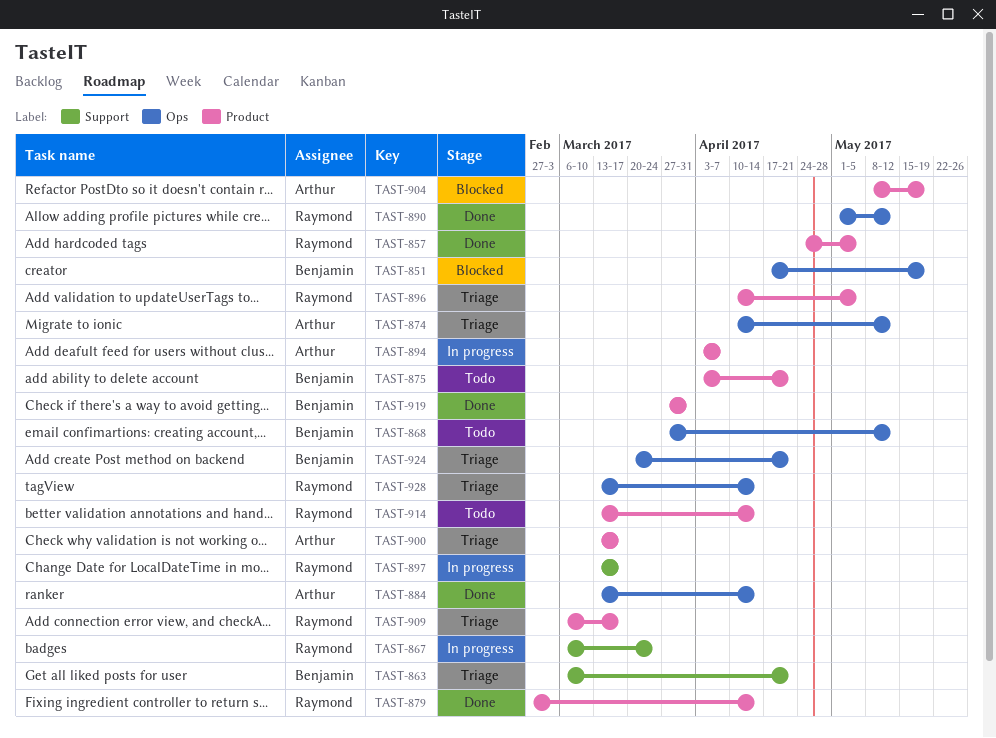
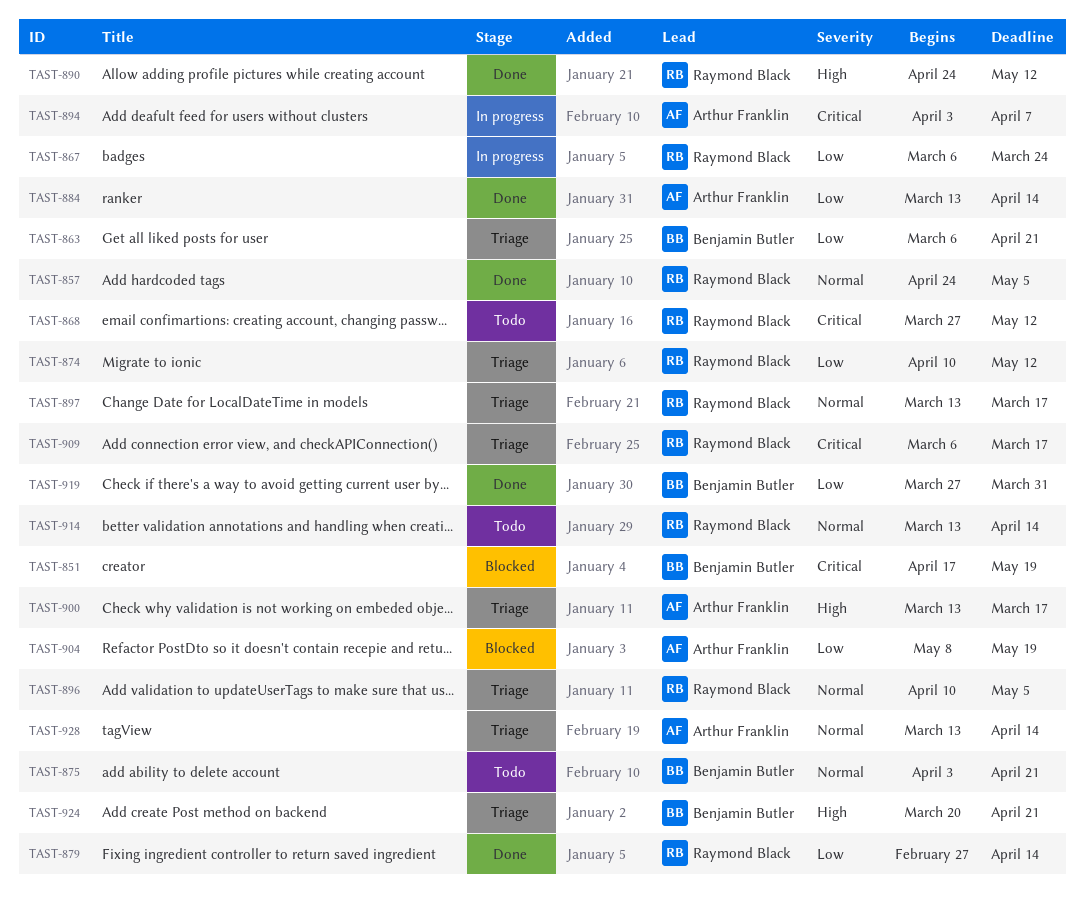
TAST-868, owner: Benjamin Butler -> Raymond Black
TAST-874, owner: Arthur Franklin -> Raymond Black
TAST-890, start: May 1 -> Apr 24
TAST-897, status: In progress -> Triage
TAST-928, owner: Raymond Black -> Arthur Franklin

